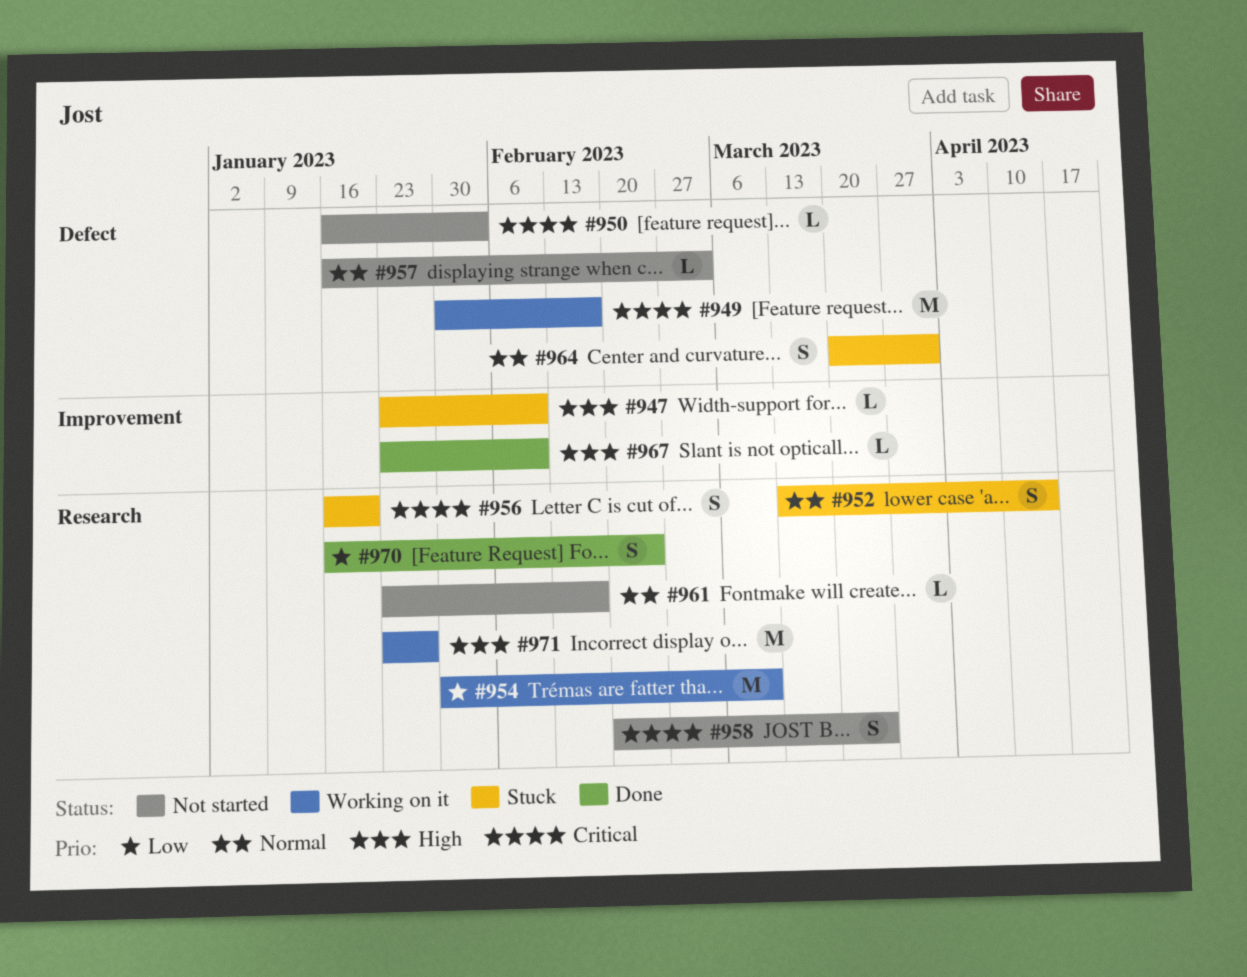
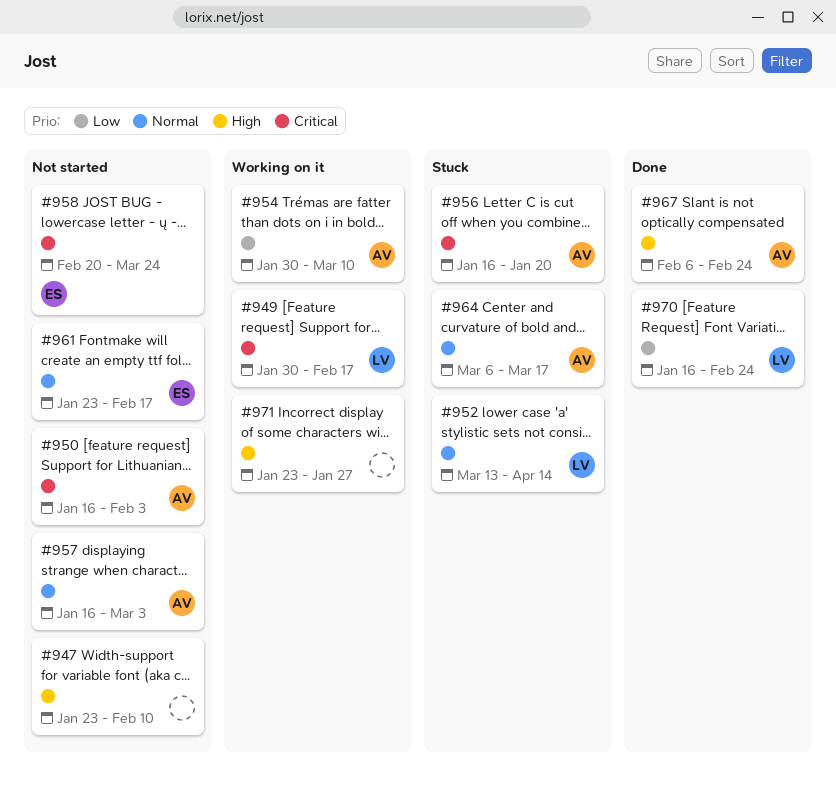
#947, status: Stuck -> Not started
#964, start: Mar 20 -> Mar 6
#964, due: Mar 31 -> Mar 17
#967, start: Jan 23 -> Feb 6
#967, due: Feb 10 -> Feb 24

